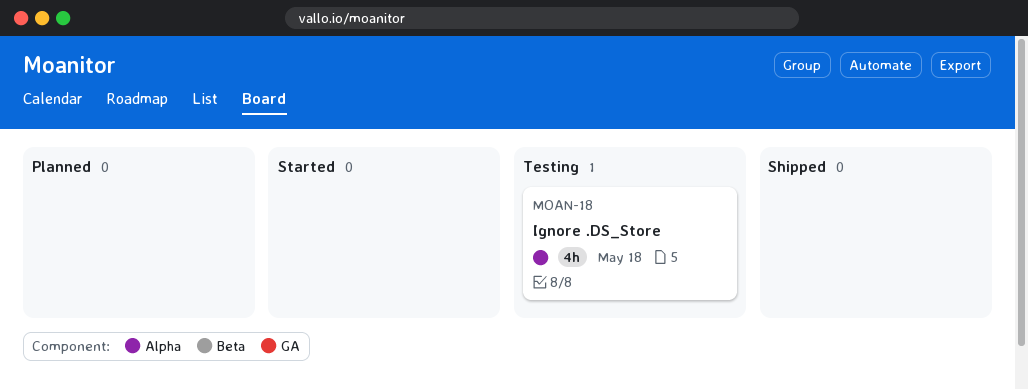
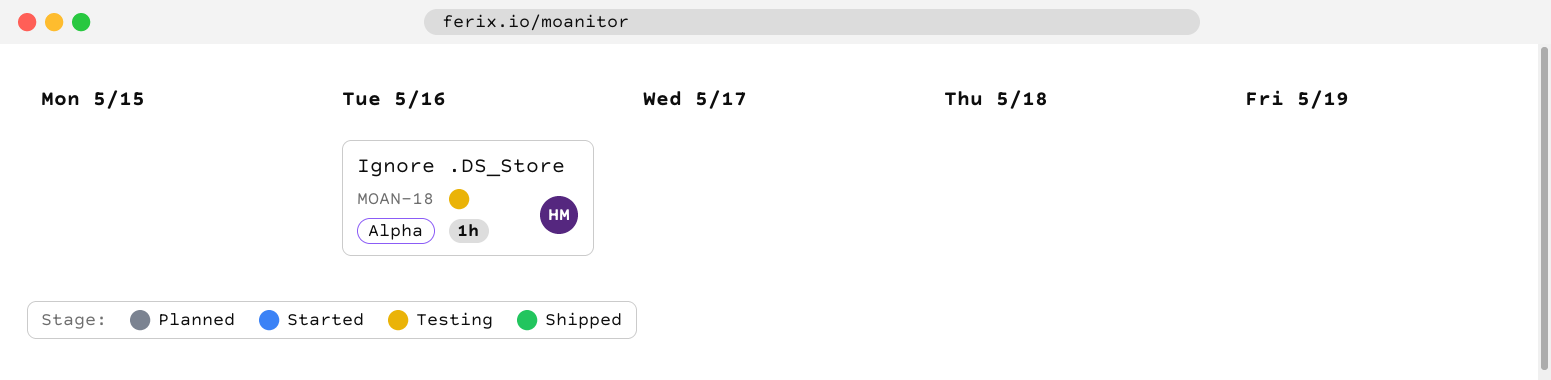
MOAN-18, estimate: 4h -> 1h
MOAN-18, due: May 18 -> May 16

